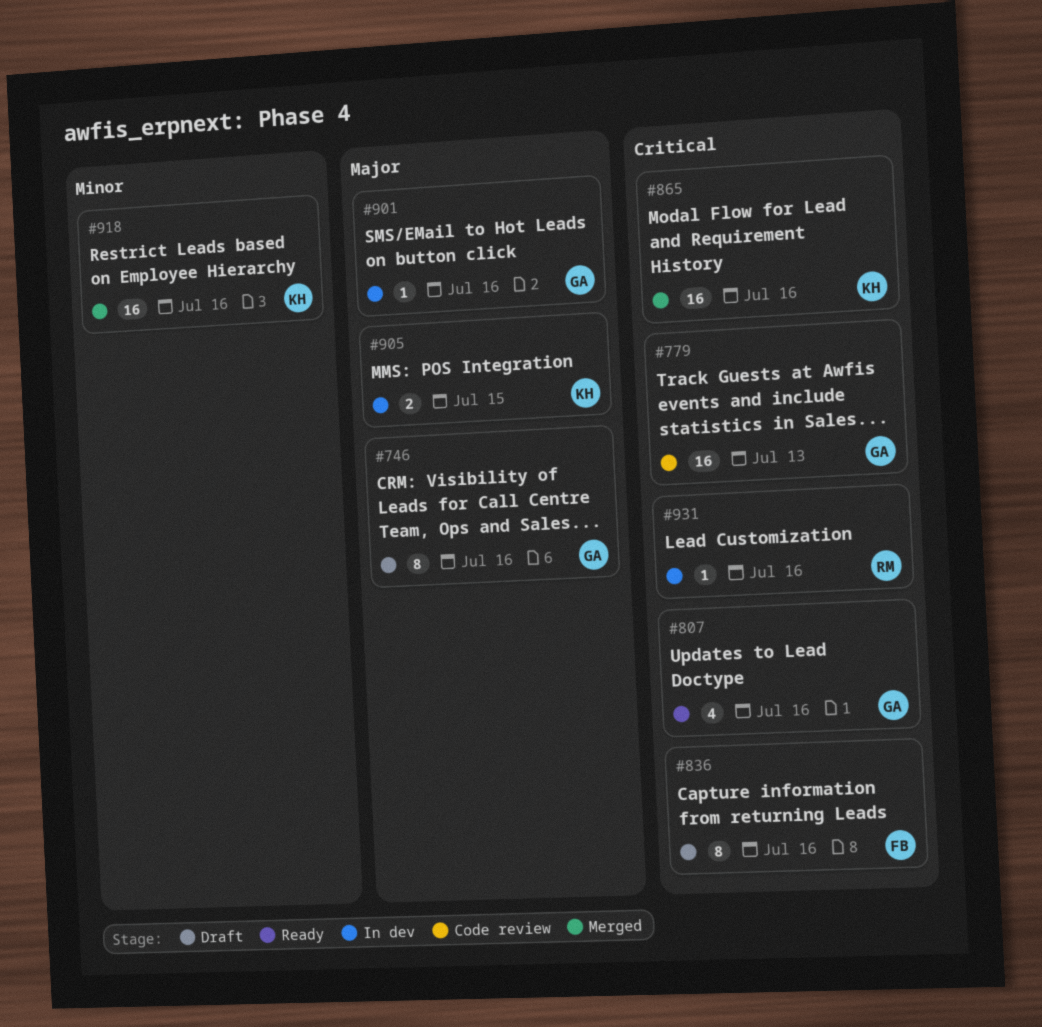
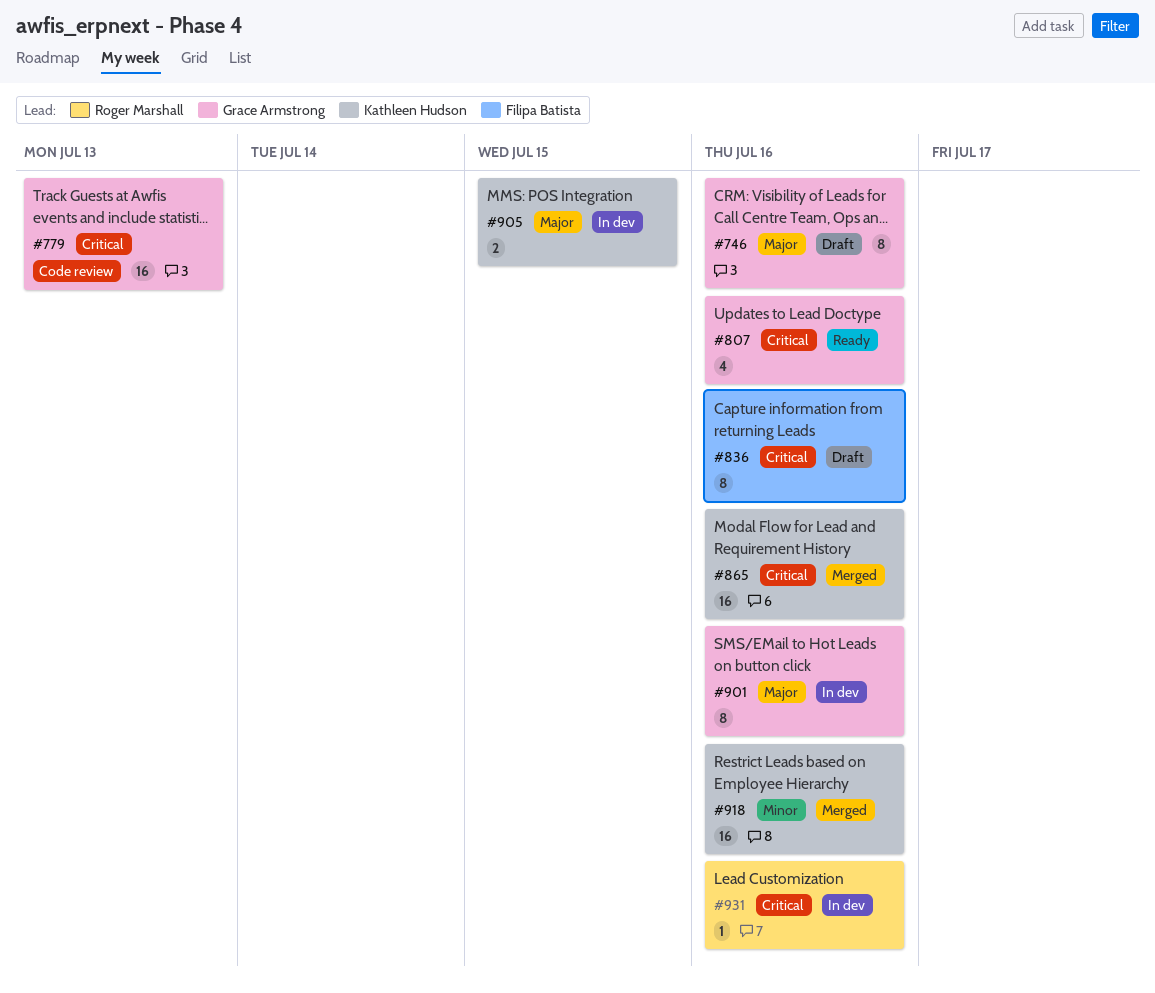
#901, estimate: 1 -> 8

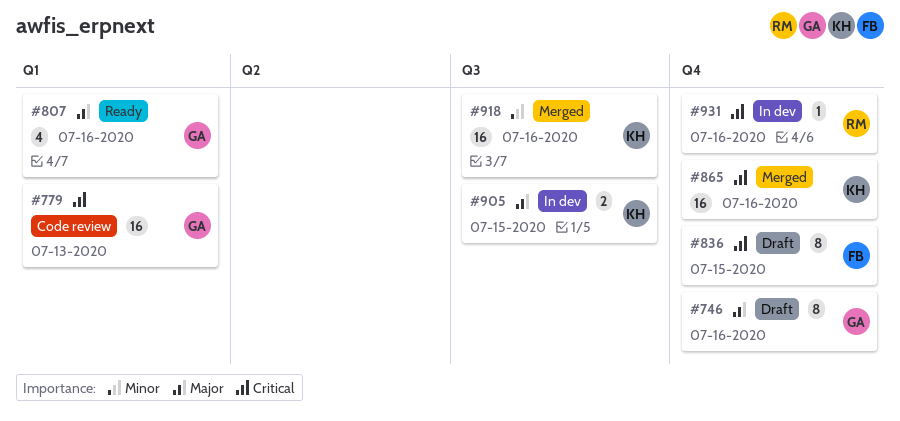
#807, priority: Critical -> Major
#836, due: Jul 16 -> Jul 15
#901: present -> none

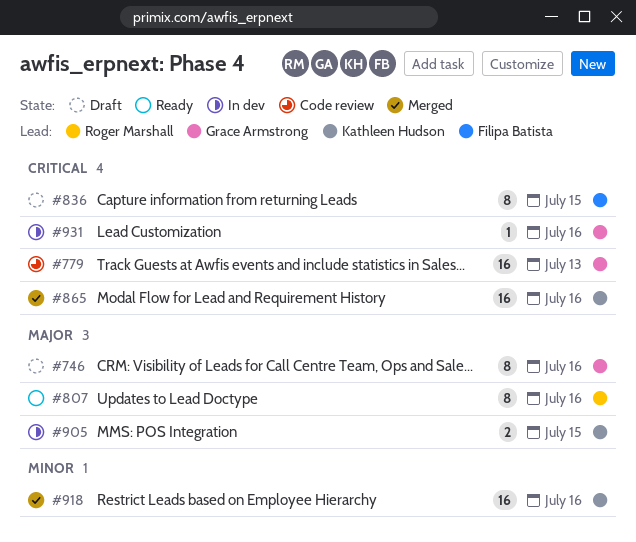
#807, owner: Grace Armstrong -> Roger Marshall
#807, estimate: 4 -> 8
#931, owner: Roger Marshall -> Grace Armstrong

